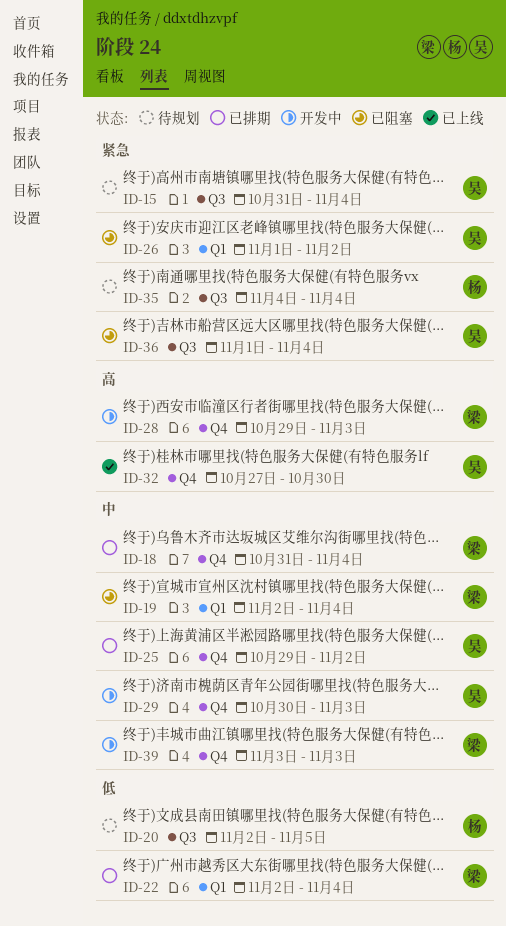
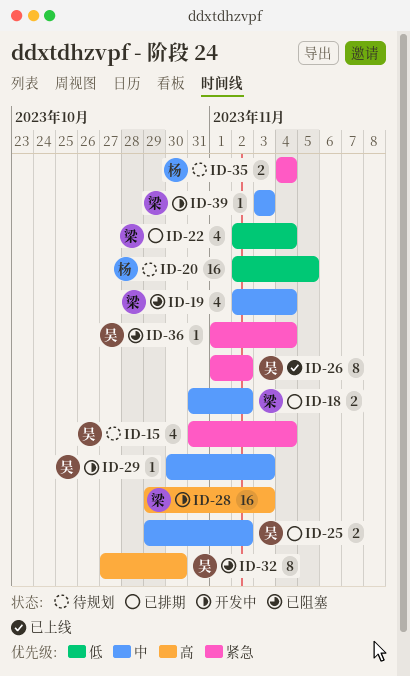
ID-18, due: Nov 4 -> Nov 2
ID-26, status: 已阻塞 -> 已上线
ID-32, status: 已上线 -> 已阻塞

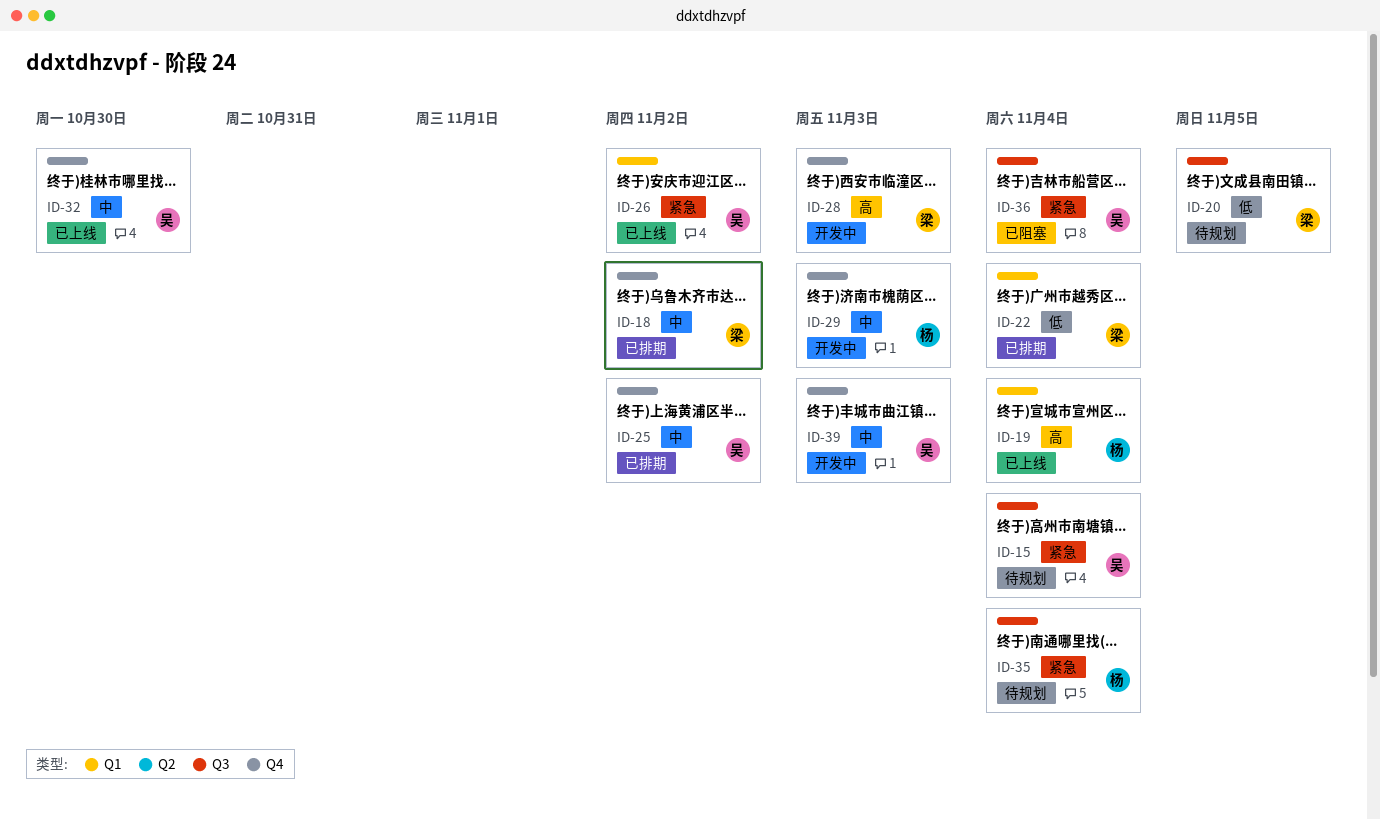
ID-19, status: 已阻塞 -> 已上线
ID-19, owner: 梁 -> 杨
ID-19, priority: 中 -> 高
ID-20, owner: 杨 -> 梁
ID-29, owner: 吴 -> 杨
ID-32, status: 已阻塞 -> 已上线
ID-32, priority: 高 -> 中
ID-39, owner: 梁 -> 吴

